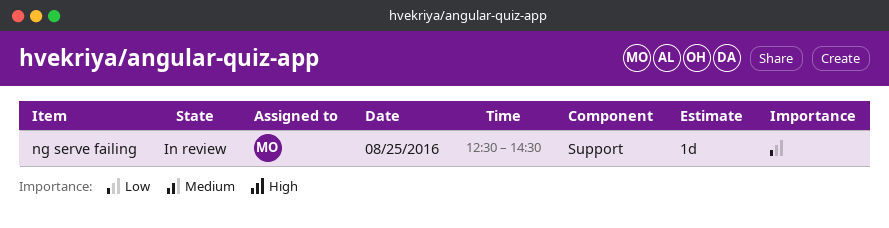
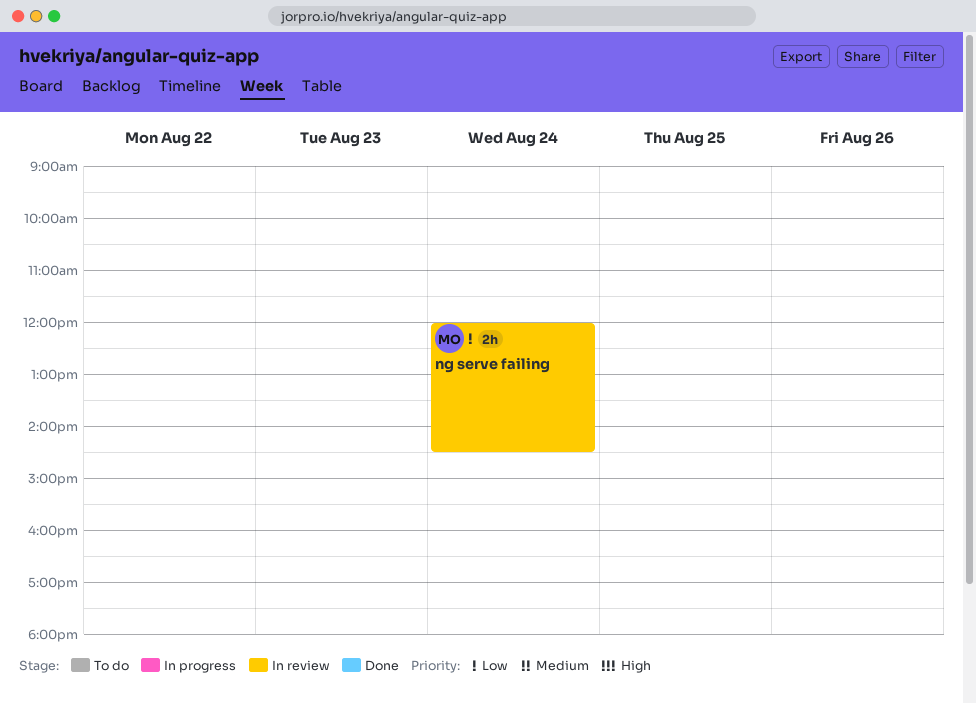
ng serve failing, estimate: 1d -> 2h
ng serve failing, day: Aug 25 -> Aug 24
ng serve failing, begins: 12:30 -> 12:00

